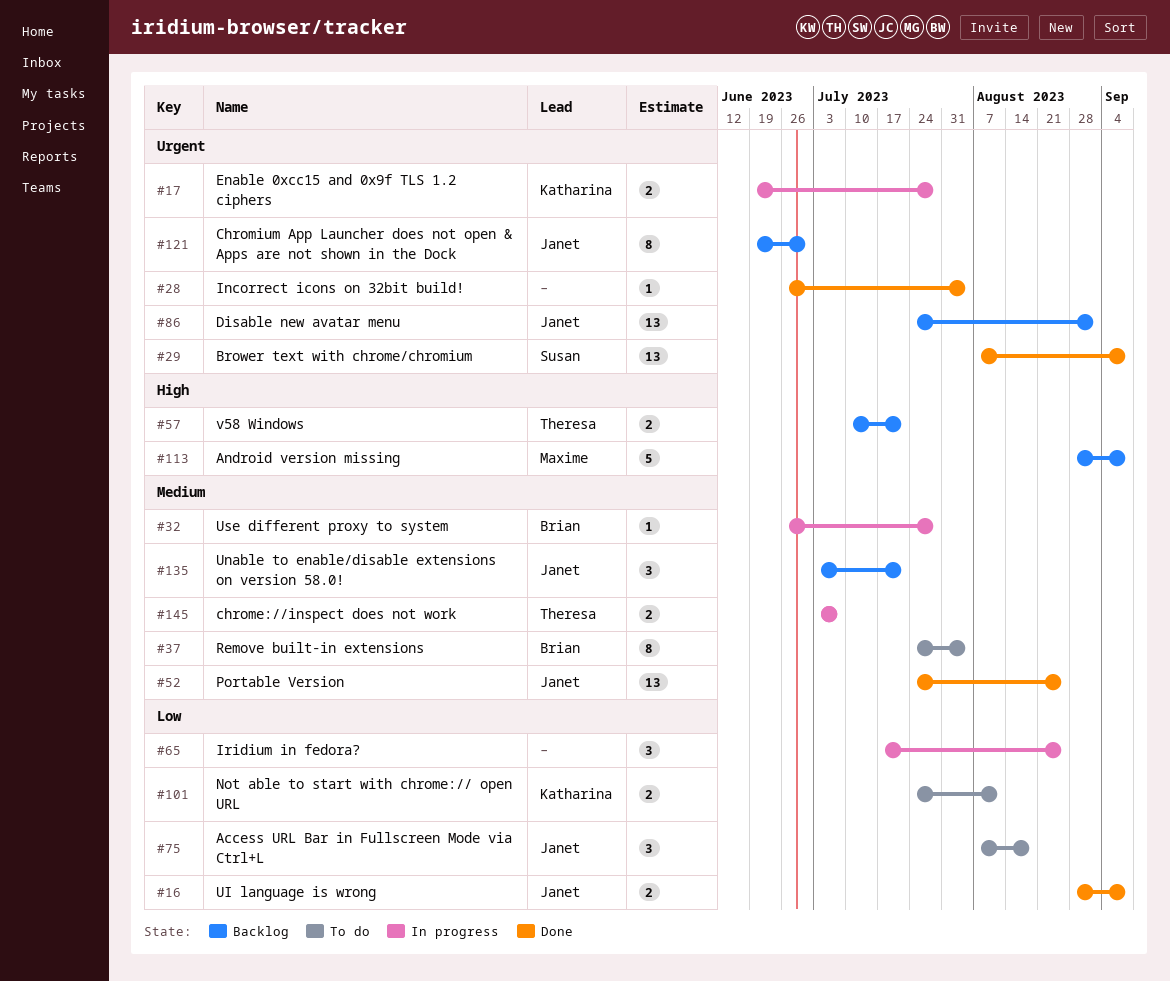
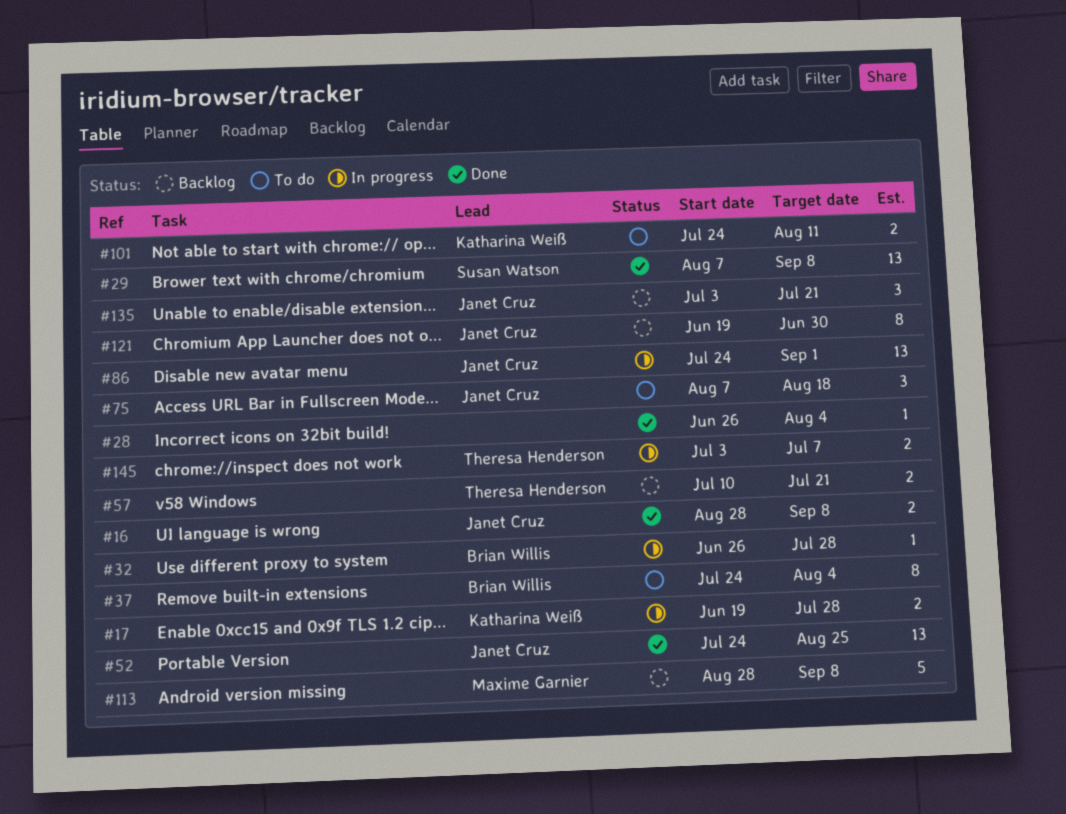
#65: present -> none
#86, status: Backlog -> In progress

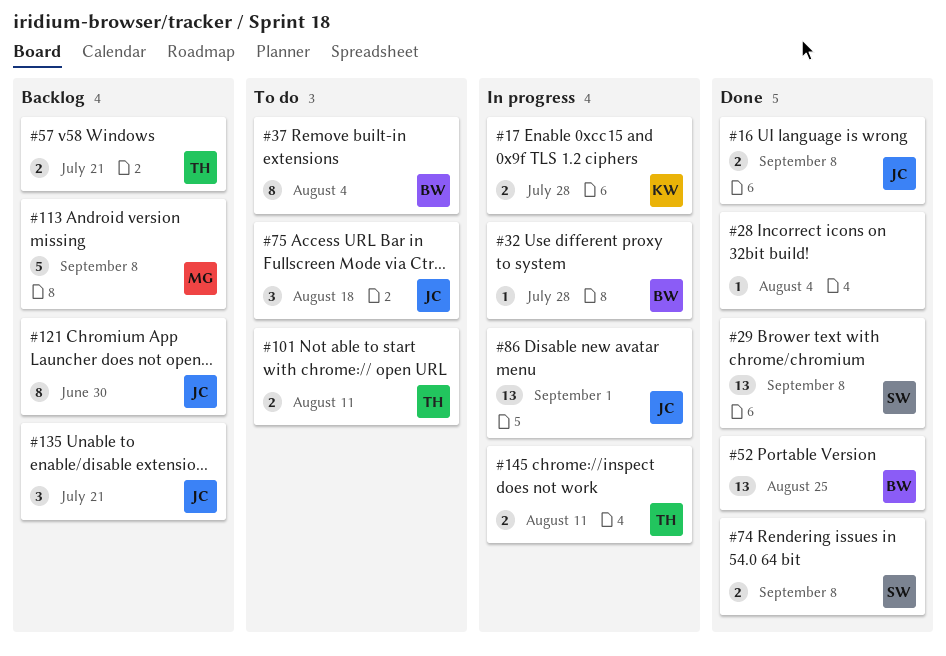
#52, owner: Janet Cruz -> Brian Willis
#74: none -> present
#101, owner: Katharina Weiß -> Theresa Henderson
#145, due: Jul 7 -> Aug 11

